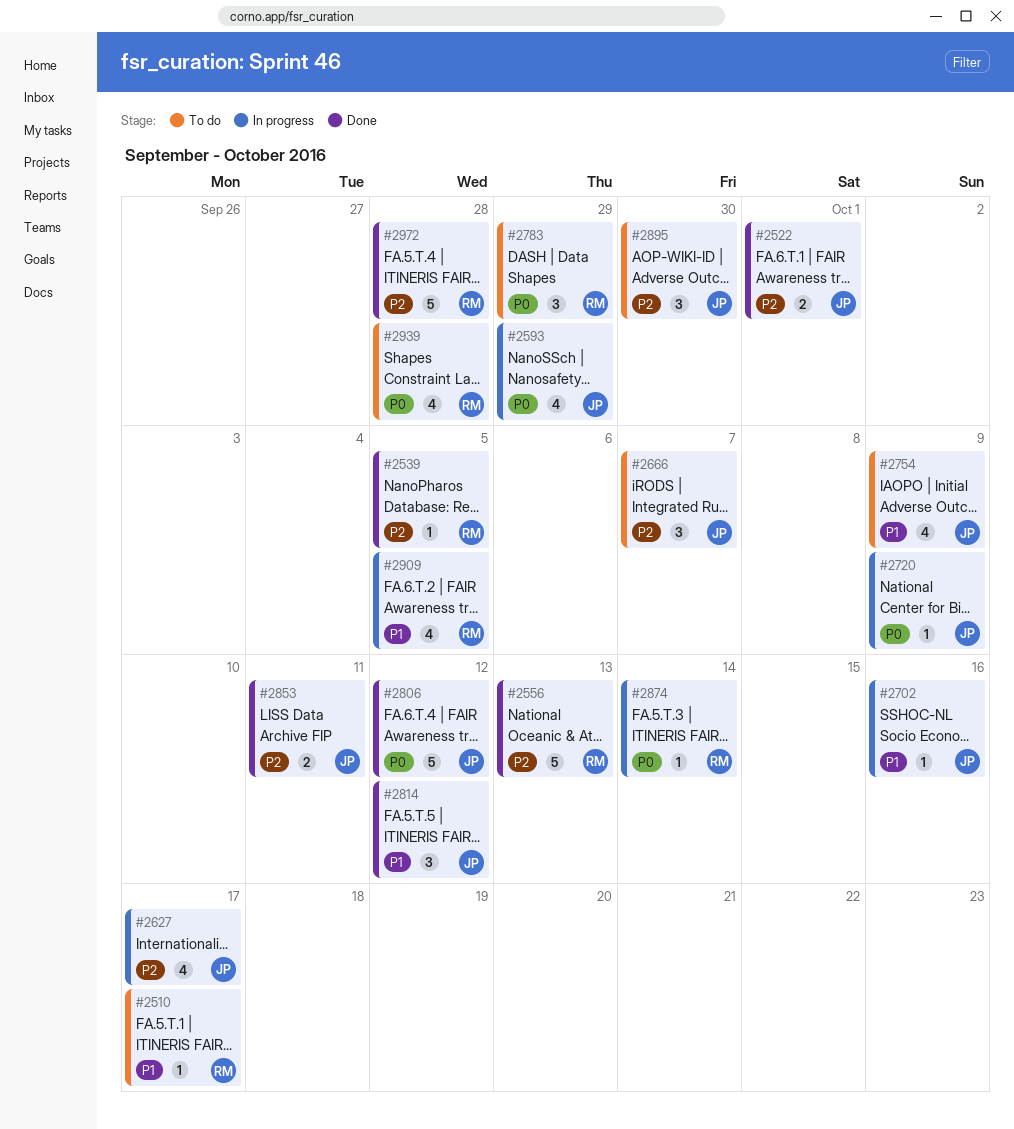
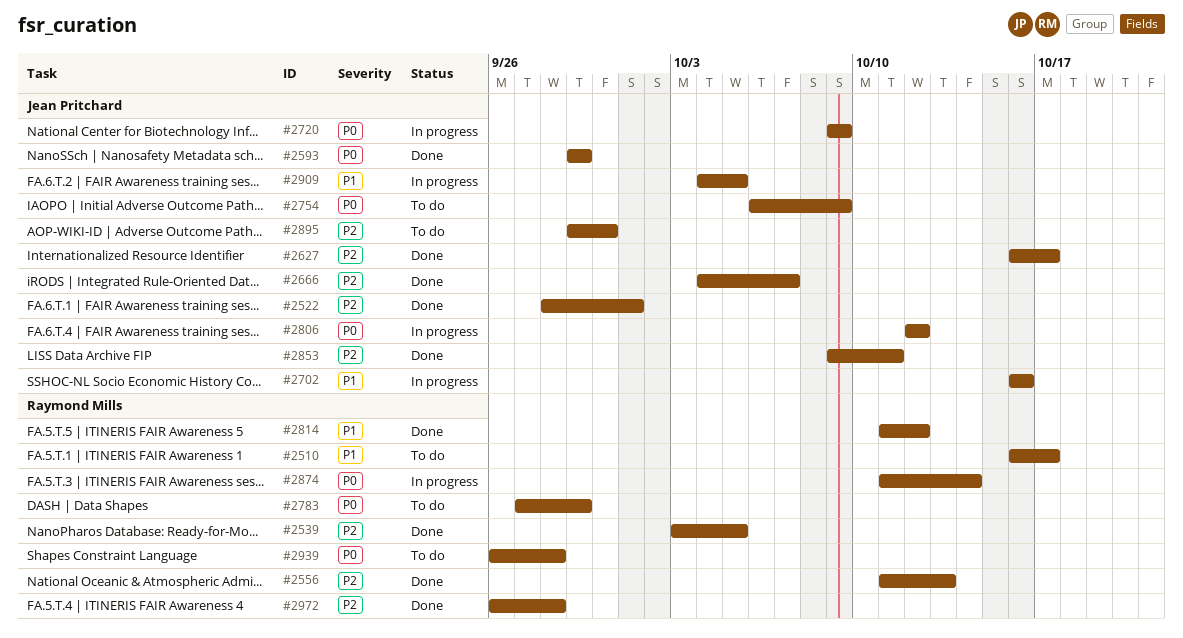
#2593, status: In progress -> Done
#2627, status: In progress -> Done
#2666, status: To do -> Done
#2754, priority: P1 -> P0
#2806, status: Done -> In progress
#2814, owner: Jean Pritchard -> Raymond Mills
#2909, owner: Raymond Mills -> Jean Pritchard

